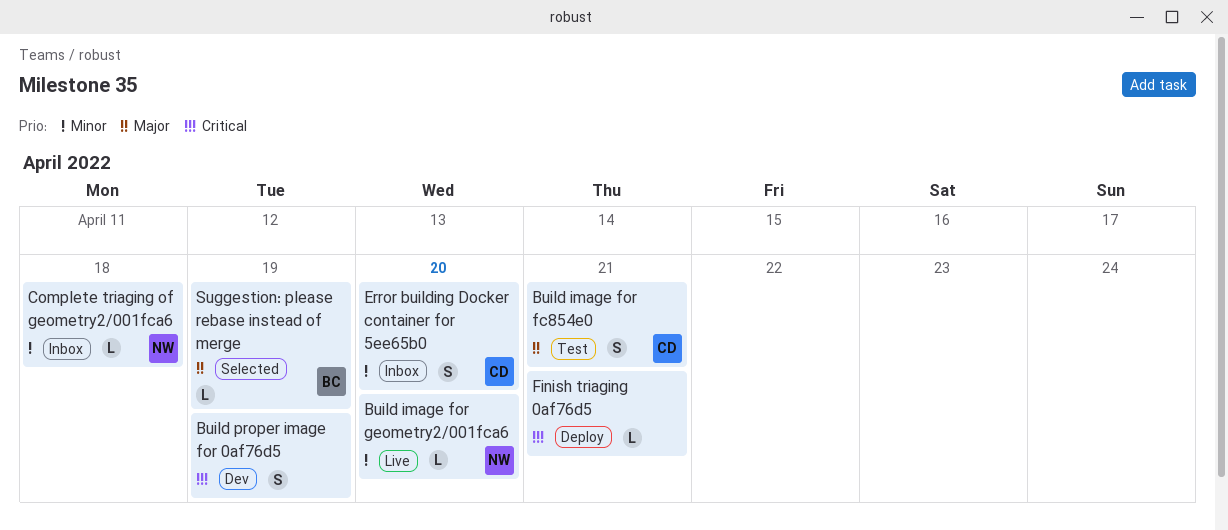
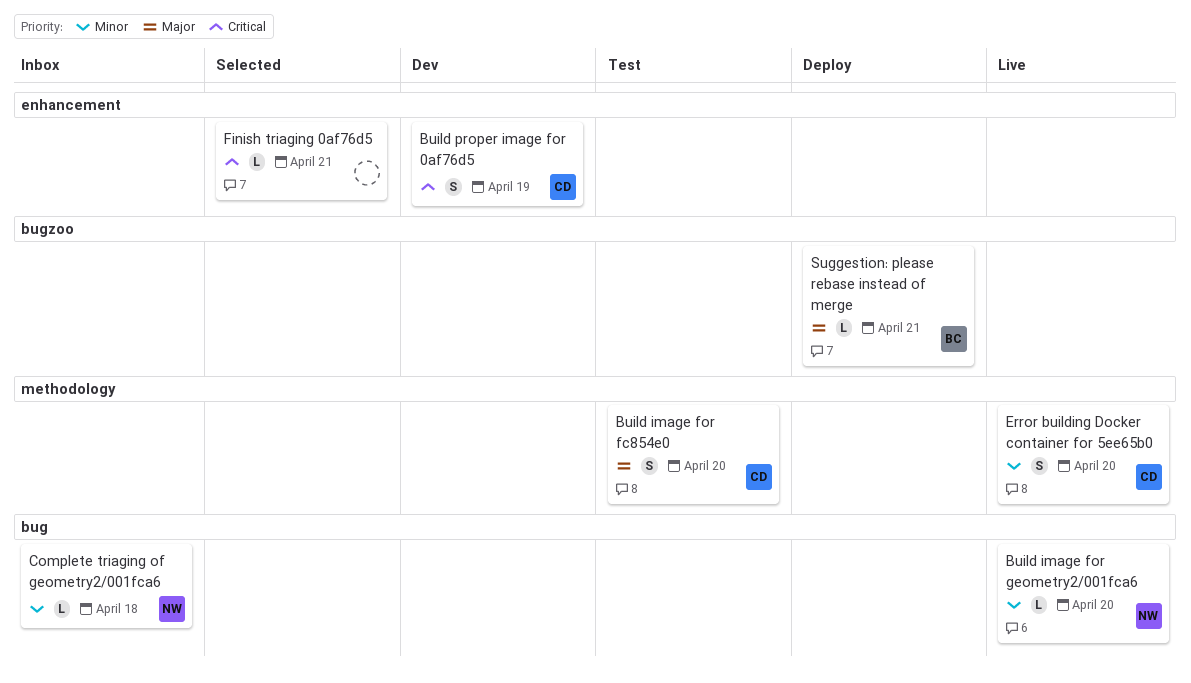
Build image for fc854e0, due: Apr 21 -> Apr 20
Build proper image for 0af76d5, owner: none -> CD
Error building Docker container for 5ee65b0, status: Inbox -> Live
Finish triaging 0af76d5, status: Deploy -> Selected
Suggestion: please rebase instead of merge, status: Selected -> Deploy
Suggestion: please rebase instead of merge, due: Apr 19 -> Apr 21

